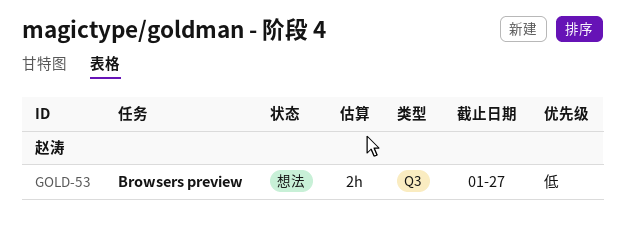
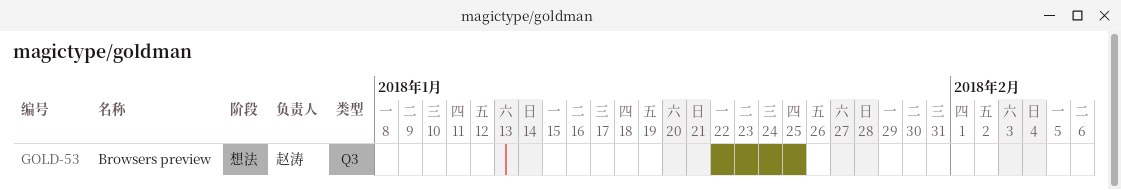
GOLD-53, due: Jan 27 -> Jan 25

